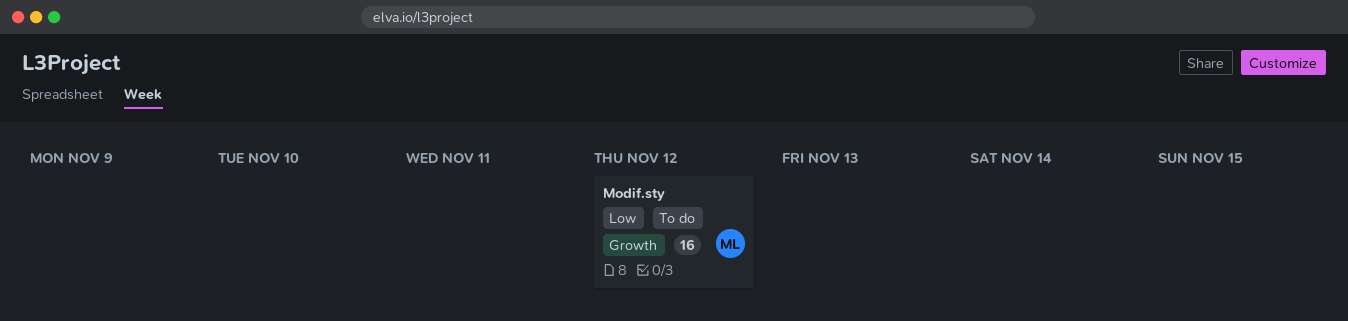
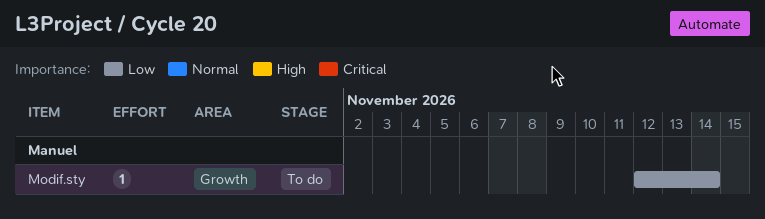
Modif.sty, estimate: 16 -> 1
Modif.sty, due: Nov 12 -> Nov 14

